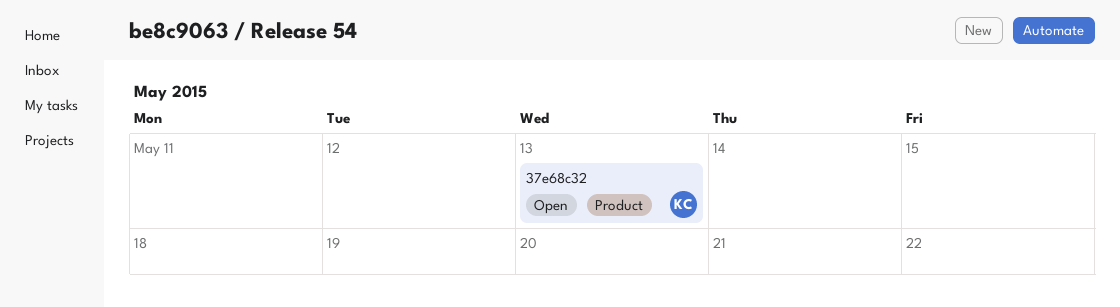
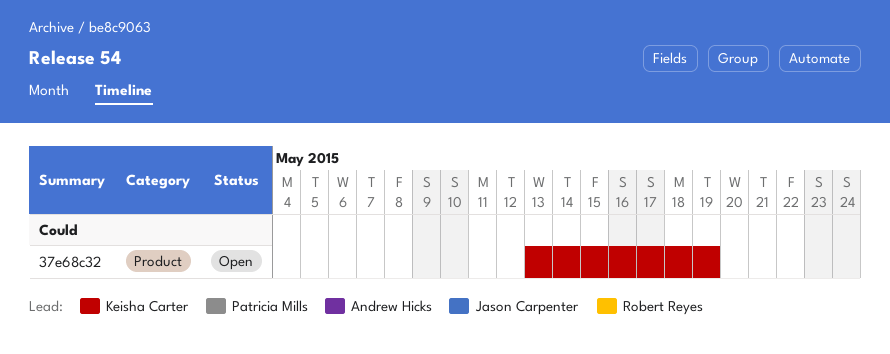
37e68c32, due: May 13 -> May 19

